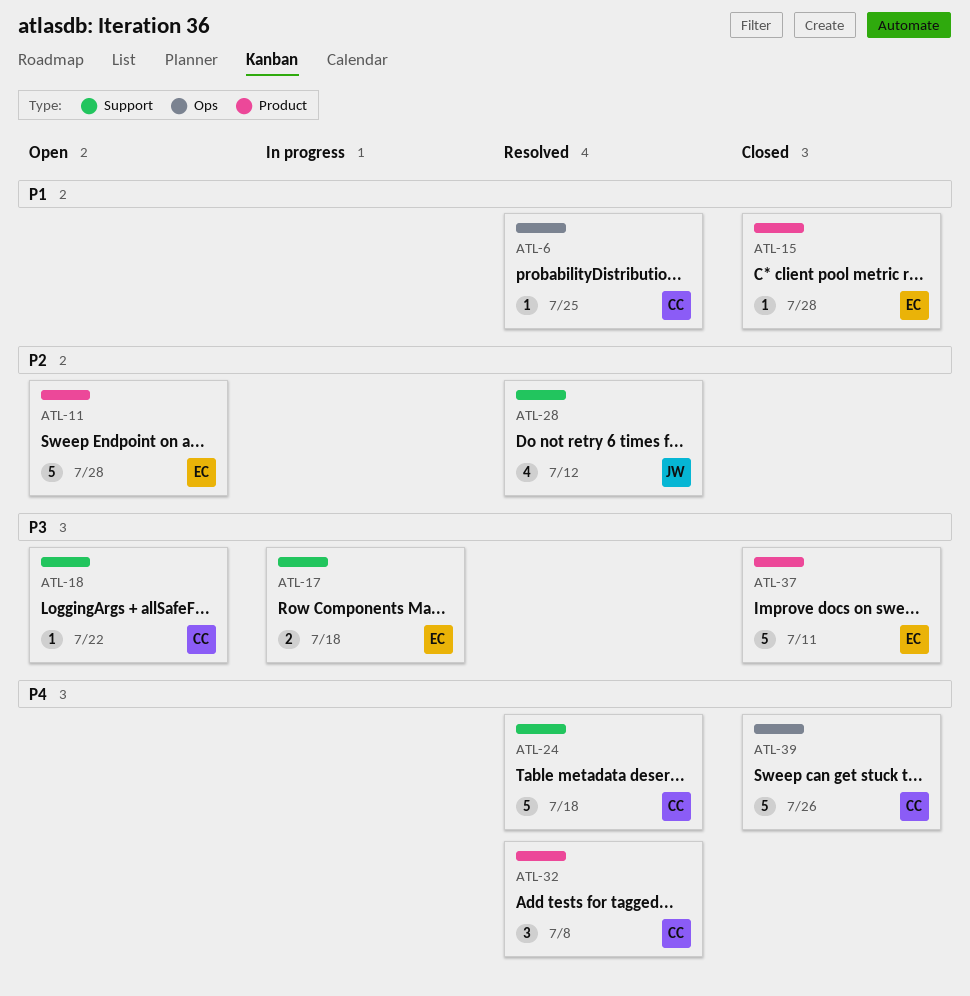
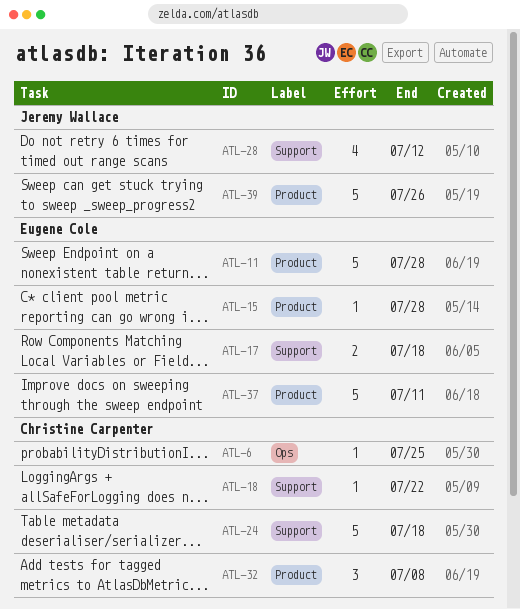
ATL-39, owner: Christine Carpenter -> Jeremy Wallace
ATL-39, label: Ops -> Product

